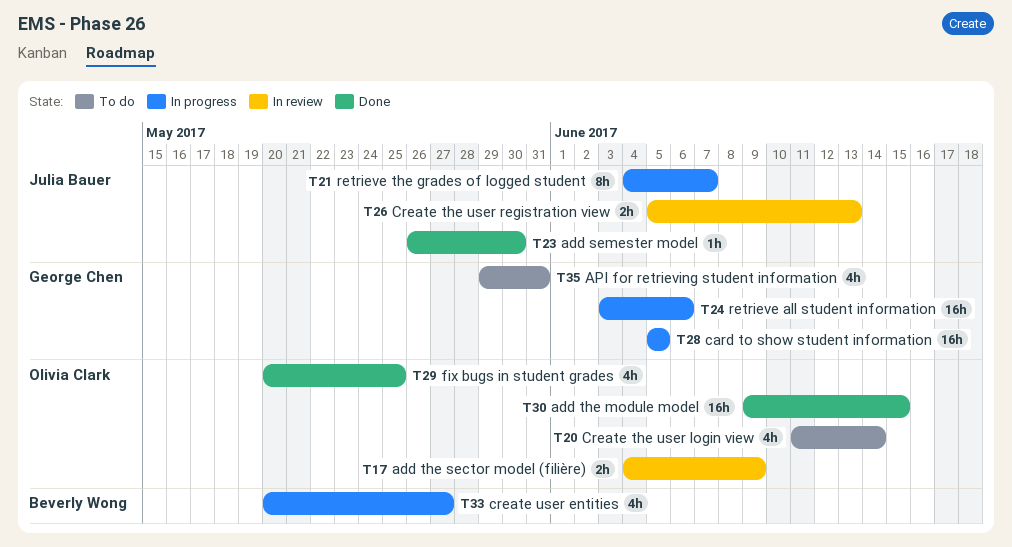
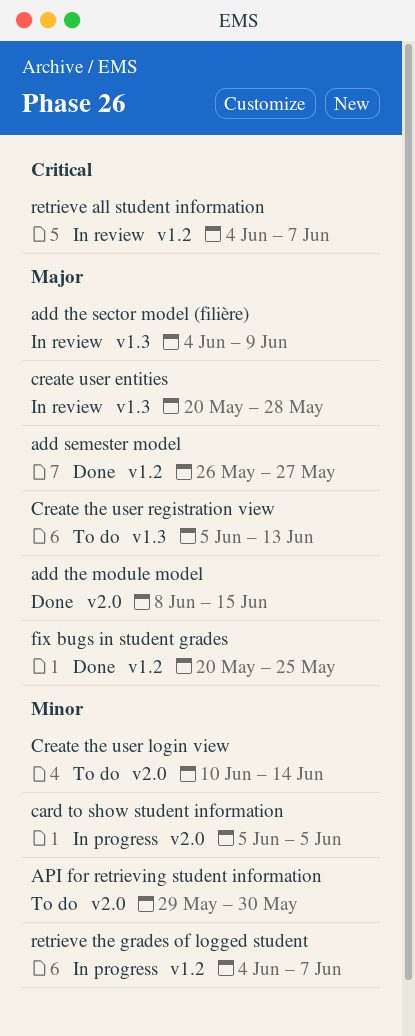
add semester model, due: May 30 -> May 27
add the module model, start: Jun 9 -> Jun 8
API for retrieving student information, due: May 31 -> May 30
Create the user login view, start: Jun 11 -> Jun 10
Create the user registration view, status: In review -> To do
create user entities, status: In progress -> In review
create user entities, due: May 27 -> May 28
retrieve all student information, status: In progress -> In review
retrieve all student information, start: Jun 3 -> Jun 4
retrieve all student information, due: Jun 6 -> Jun 7

